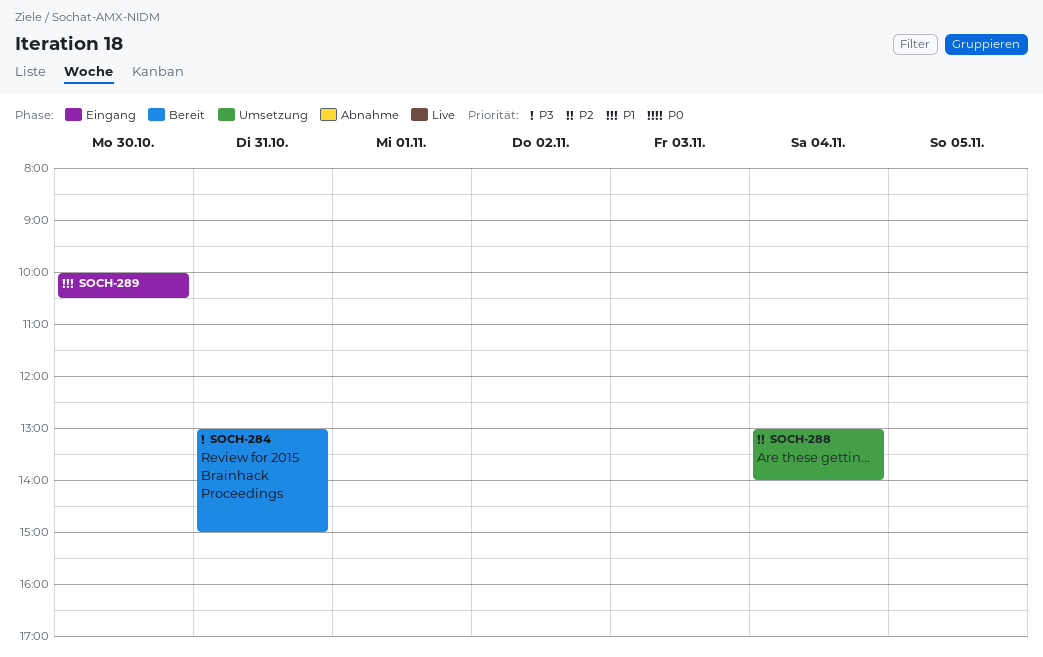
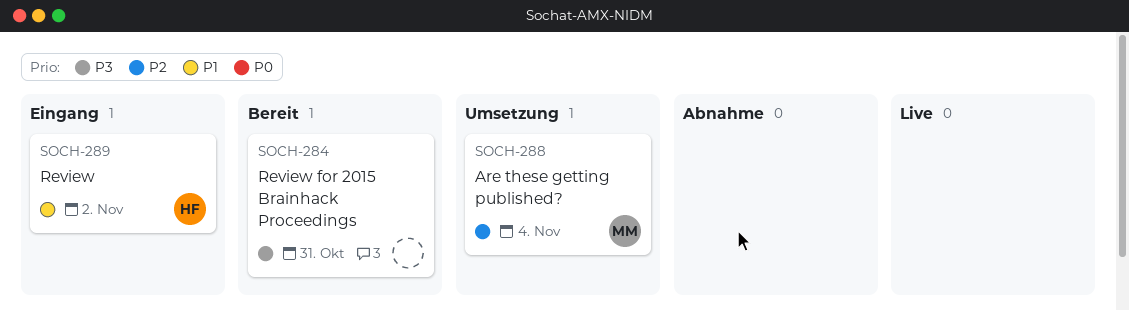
SOCH-289, day: Oct 30 -> Nov 2

